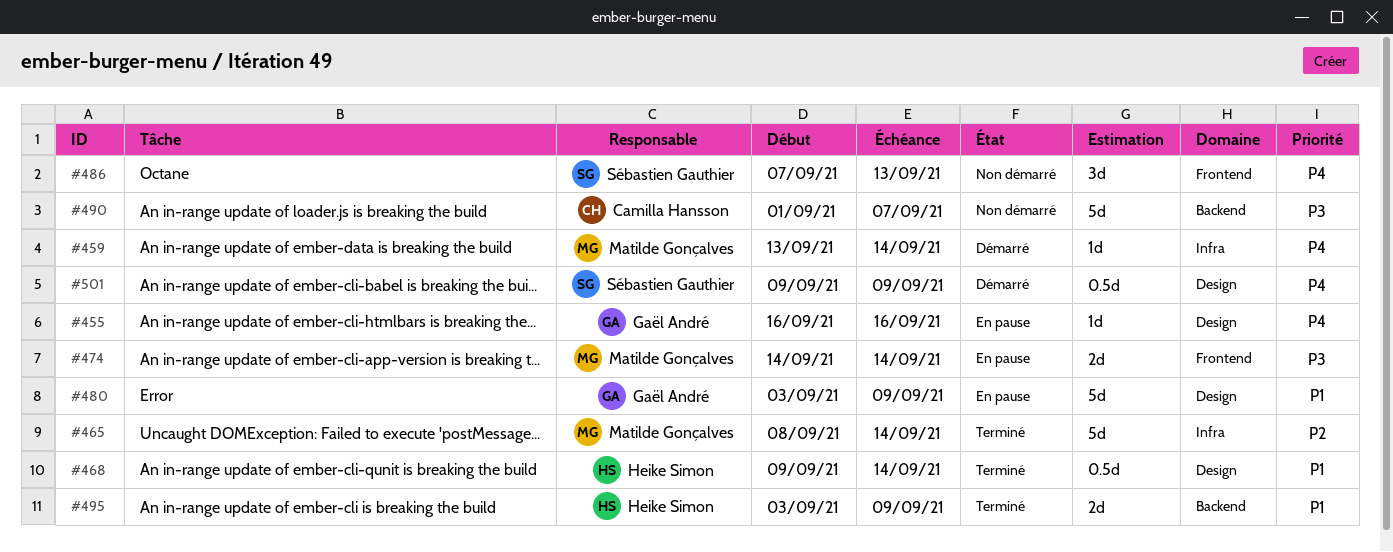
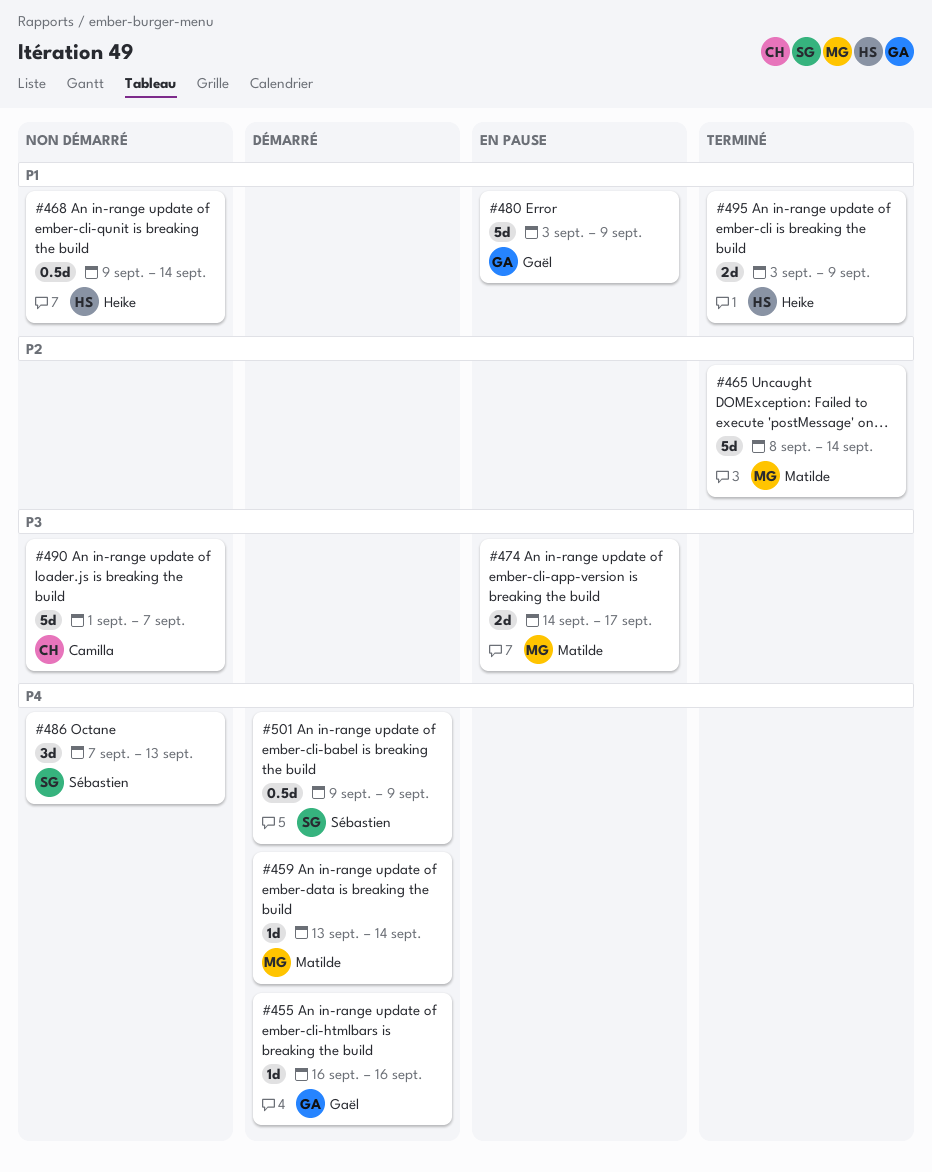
#455, status: En pause -> Démarré
#468, status: Terminé -> Non démarré
#474, due: Sep 14 -> Sep 17

